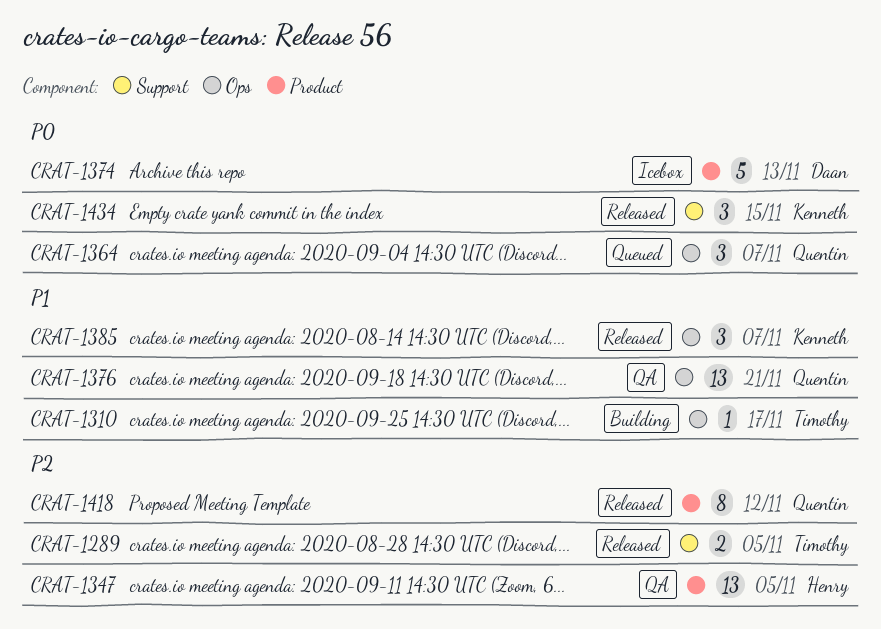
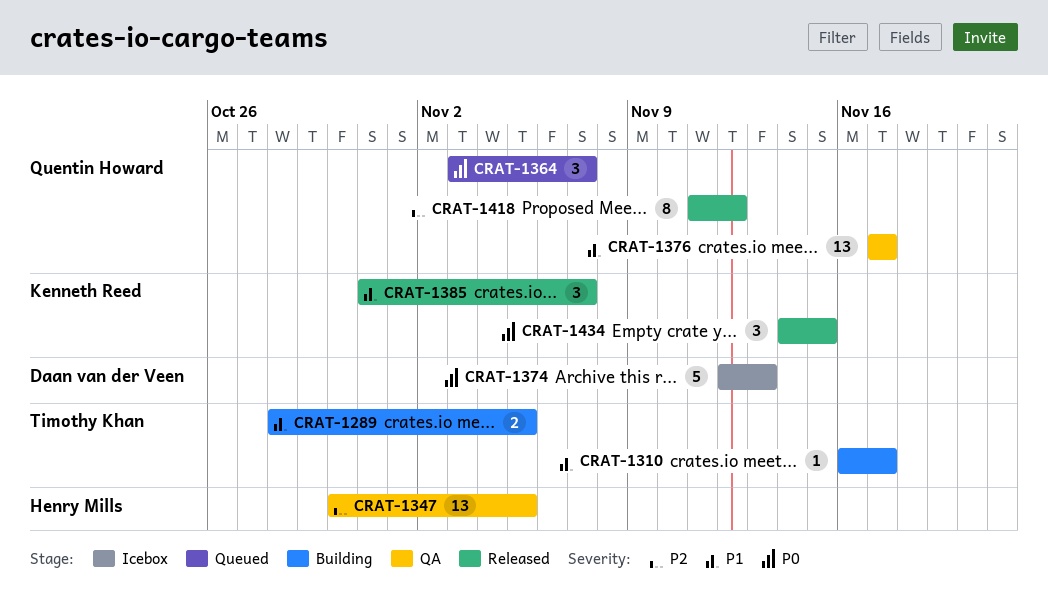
CRAT-1289, status: Released -> Building
CRAT-1289, priority: P2 -> P1
CRAT-1376, due: Nov 21 -> Nov 17

